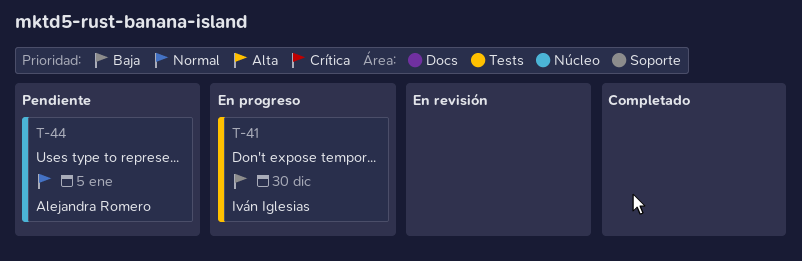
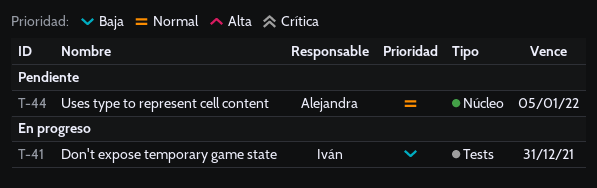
T-41, due: Dec 30 -> Dec 31

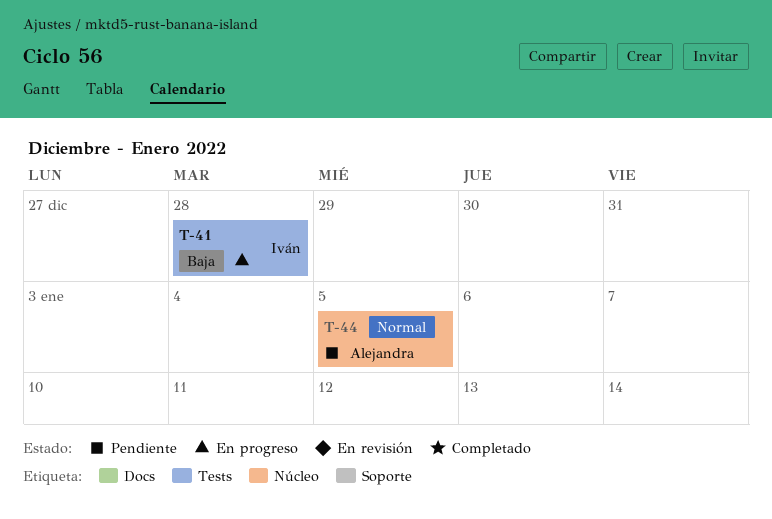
T-41, due: Dec 31 -> Dec 28

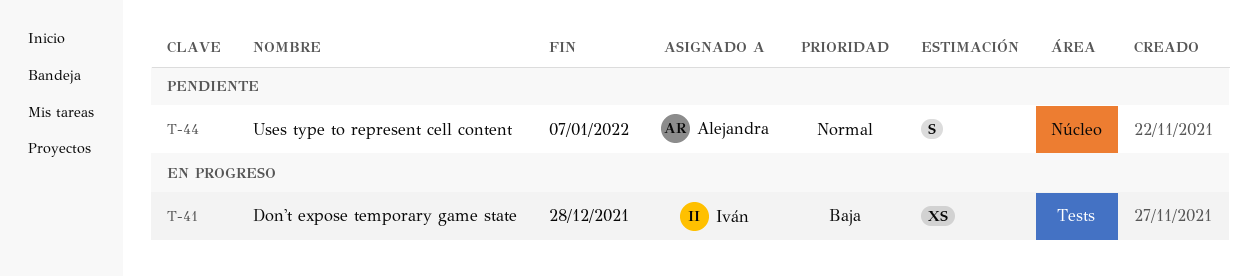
T-44, due: Jan 5 -> Jan 7

